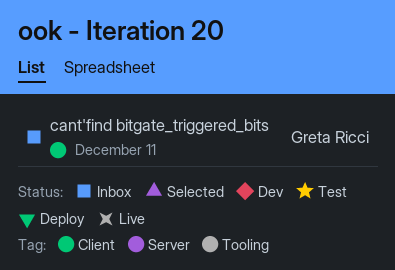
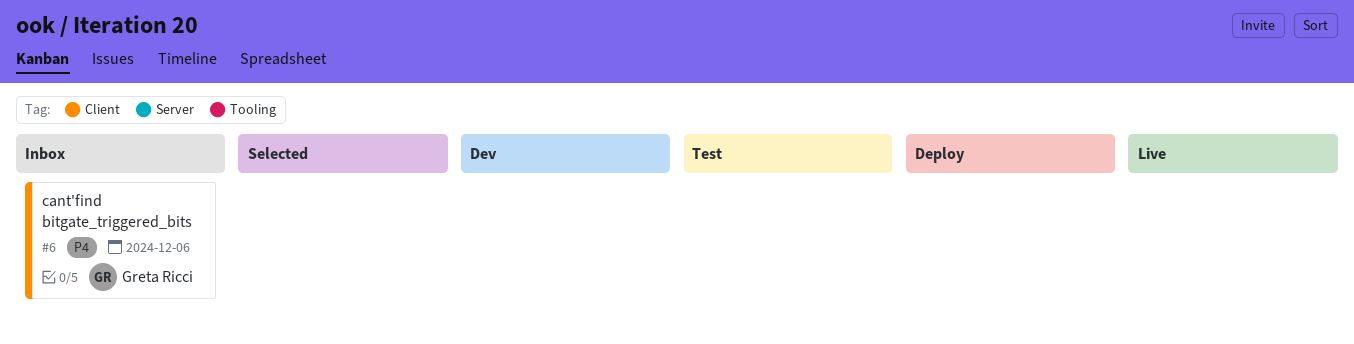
cant'find bitgate_triggered_bits, due: Dec 11 -> Dec 6

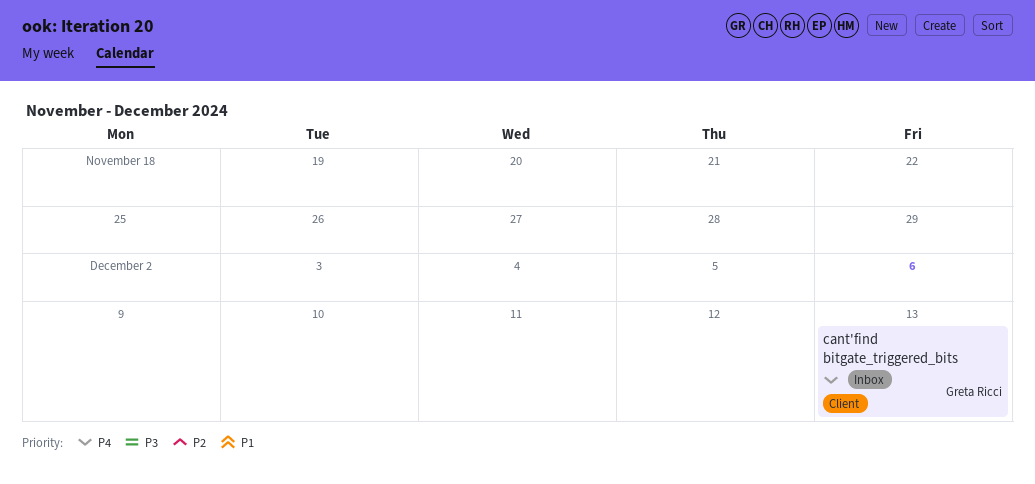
cant'find bitgate_triggered_bits, due: Dec 6 -> Dec 13

